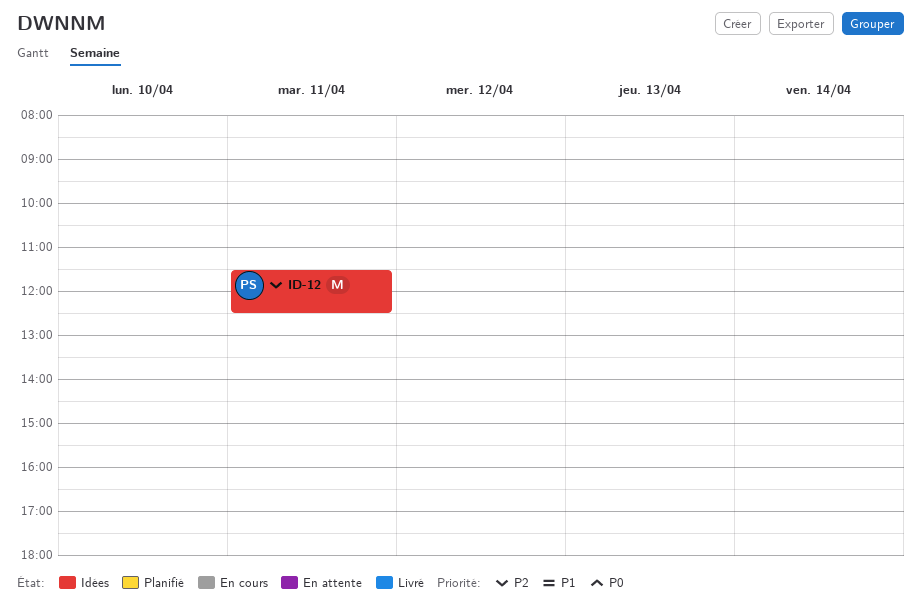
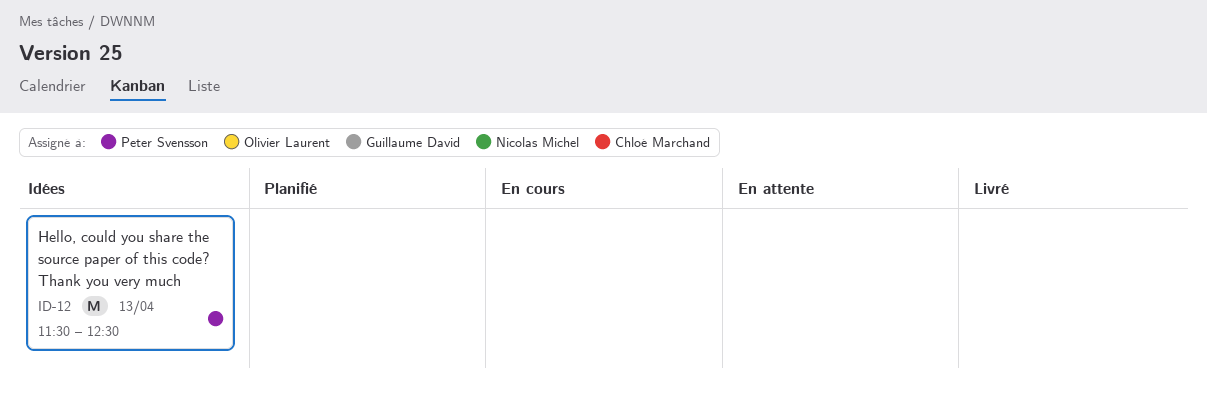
ID-12, day: Apr 11 -> Apr 13

